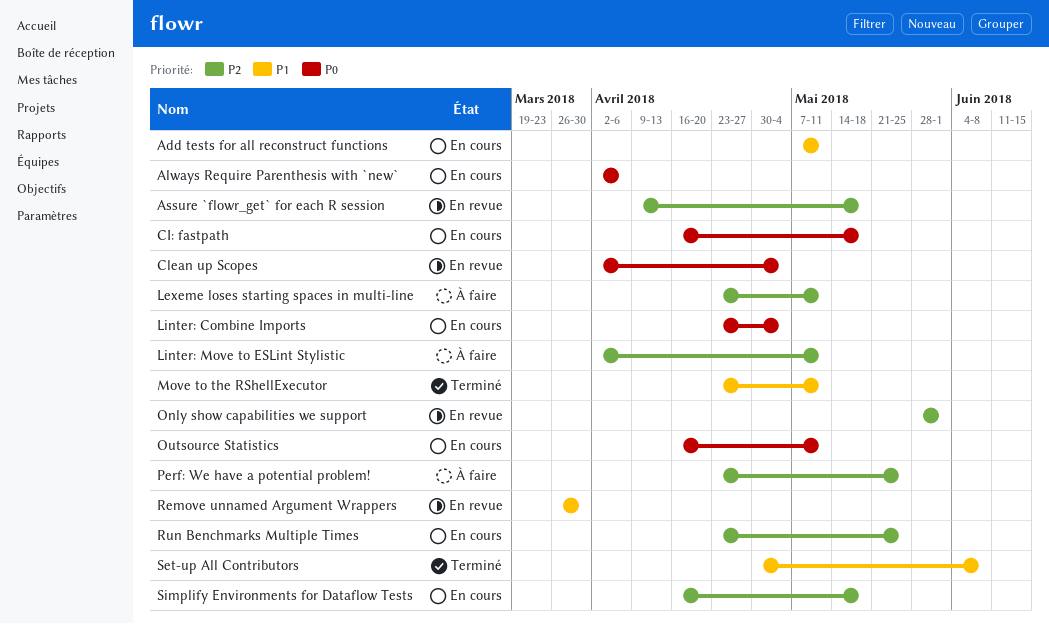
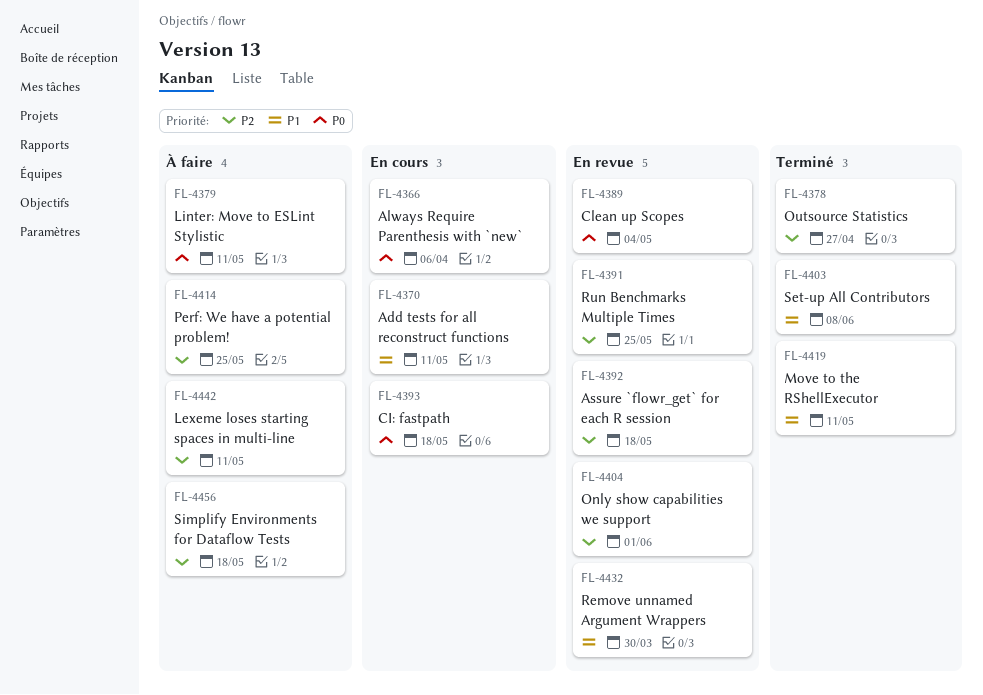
Linter: Combine Imports: present -> none
Linter: Move to ESLint Stylistic, priority: P2 -> P0
Outsource Statistics, status: En cours -> Terminé
Outsource Statistics, priority: P0 -> P2
Outsource Statistics, due: May 11 -> Apr 27
Run Benchmarks Multiple Times, status: En cours -> En revue
Simplify Environments for Dataflow Tests, status: En cours -> À faire

